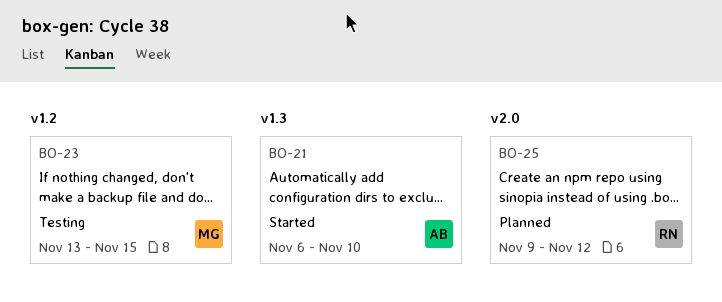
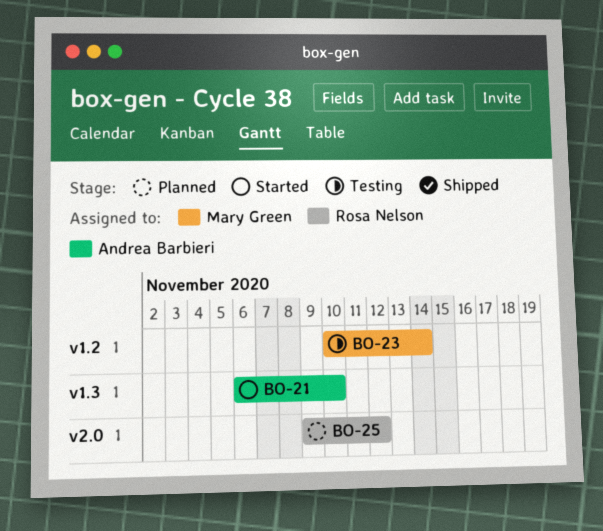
BO-23, start: Nov 13 -> Nov 10
BO-23, due: Nov 15 -> Nov 14

